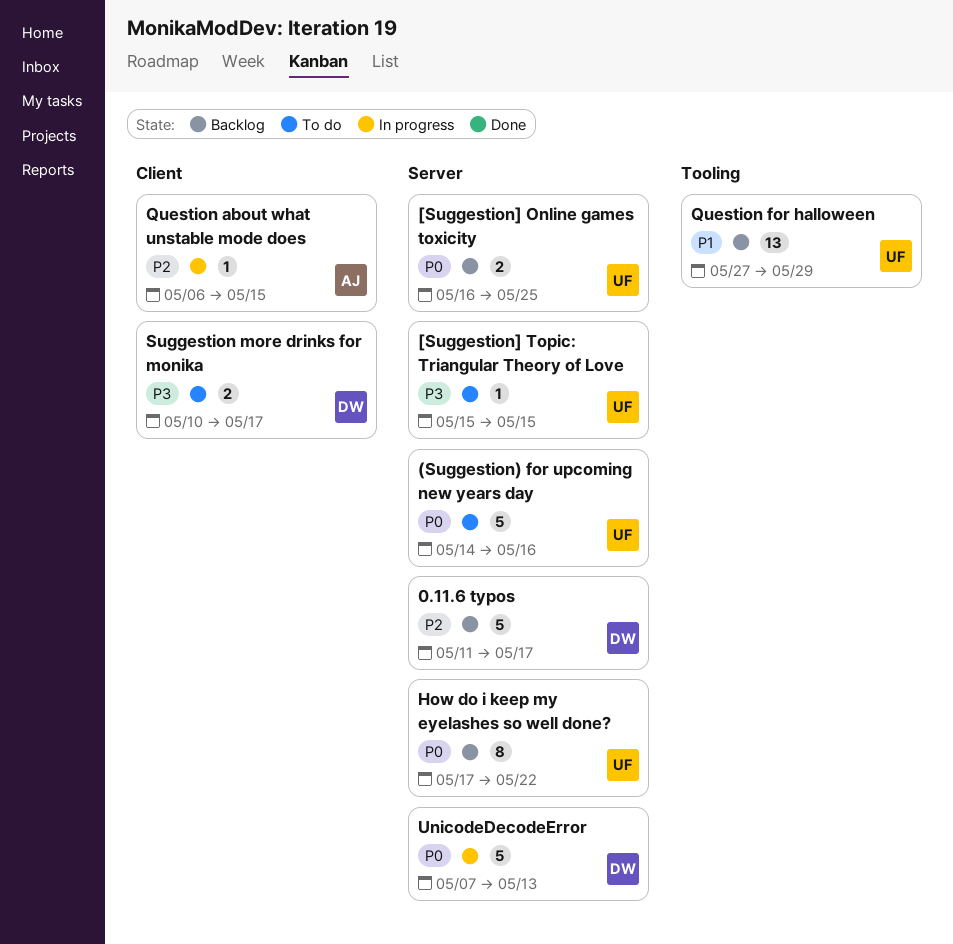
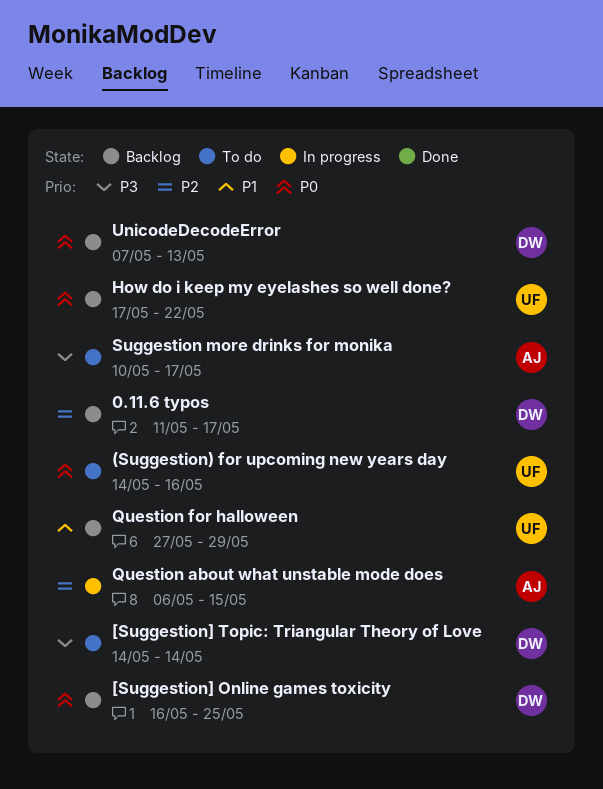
[Suggestion] Online games toxicity, owner: UF -> DW
[Suggestion] Topic: Triangular Theory of Love, owner: UF -> DW
[Suggestion] Topic: Triangular Theory of Love, start: May 15 -> May 14
[Suggestion] Topic: Triangular Theory of Love, due: May 15 -> May 14
Suggestion more drinks for monika, owner: DW -> AJ
UnicodeDecodeError, status: In progress -> Backlog

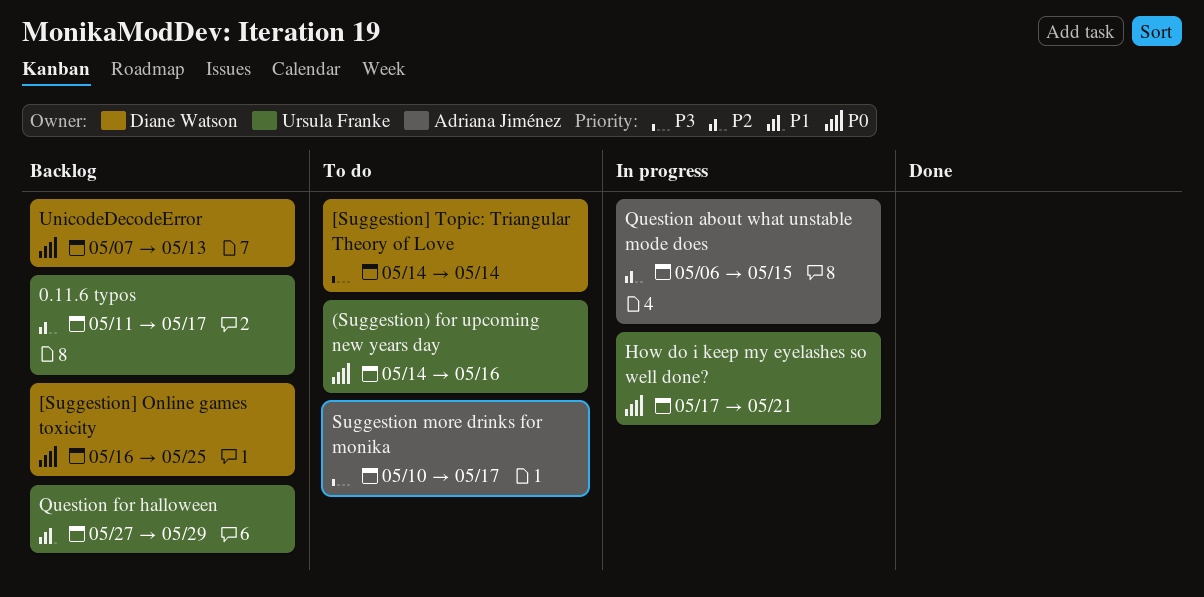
0.11.6 typos, owner: Diane Watson -> Ursula Franke
How do i keep my eyelashes so well done?, status: Backlog -> In progress
How do i keep my eyelashes so well done?, due: May 22 -> May 21

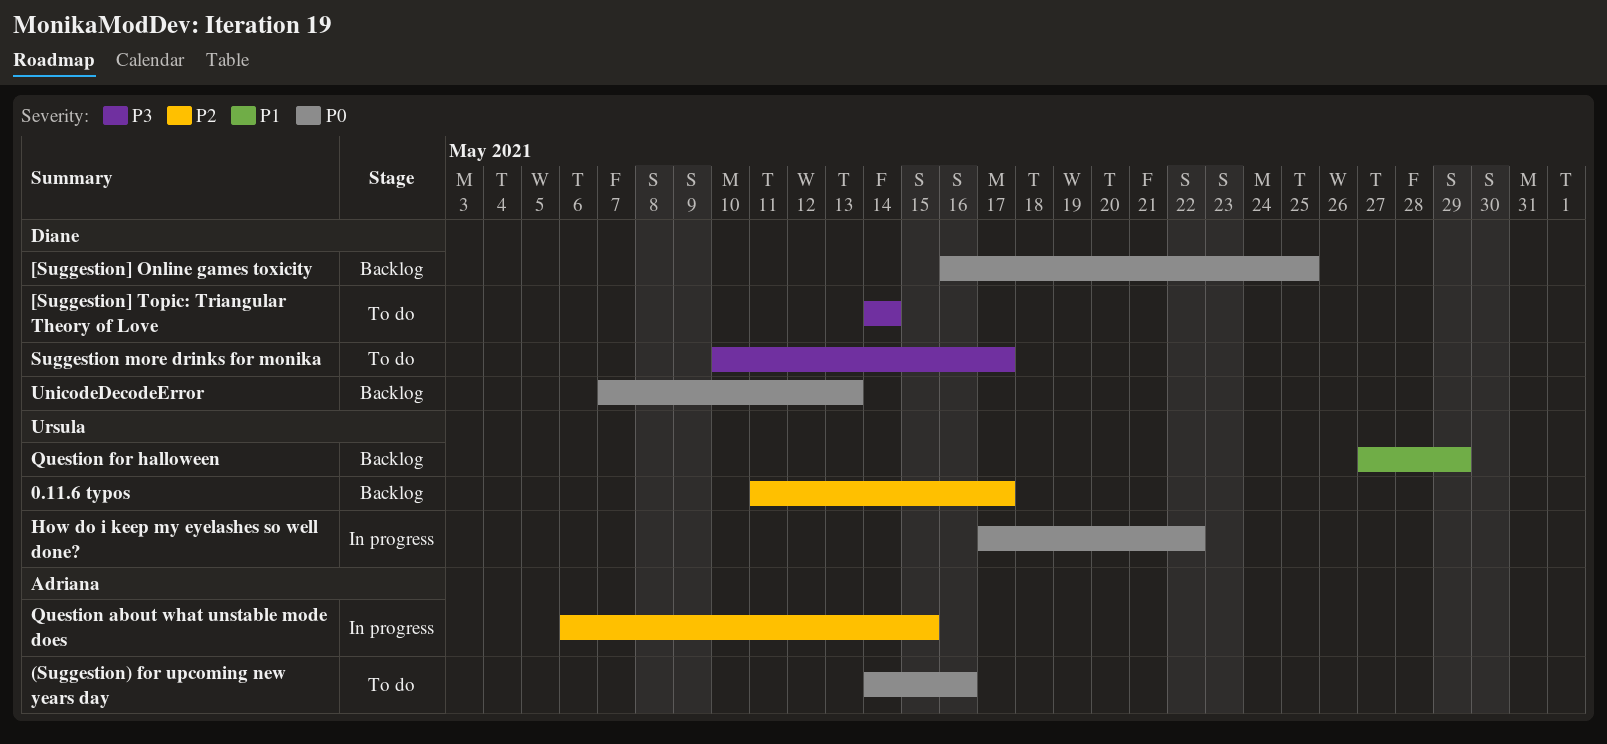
(Suggestion) for upcoming new years day, owner: Ursula Franke -> Adriana Jiménez
How do i keep my eyelashes so well done?, due: May 21 -> May 22
Suggestion more drinks for monika, owner: Adriana Jiménez -> Diane Watson

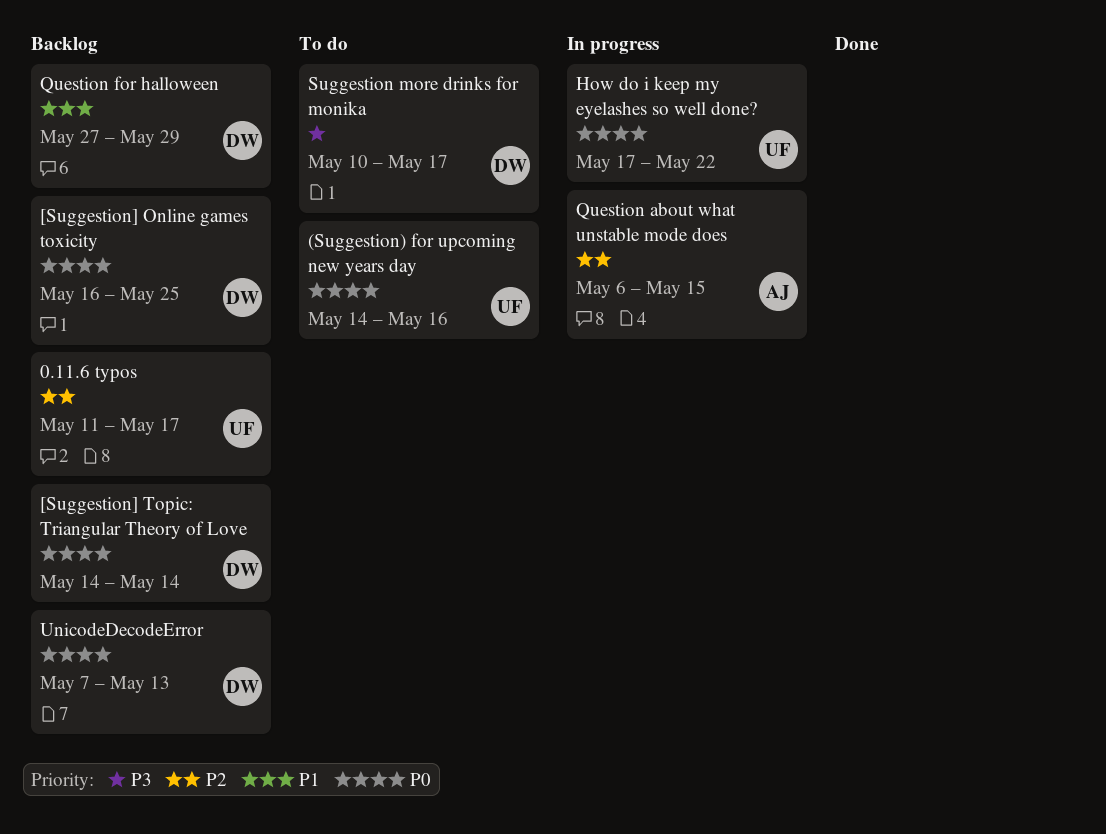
(Suggestion) for upcoming new years day, owner: Adriana -> Ursula
[Suggestion] Topic: Triangular Theory of Love, status: To do -> Backlog
[Suggestion] Topic: Triangular Theory of Love, priority: P3 -> P0
Question for halloween, owner: Ursula -> Diane

